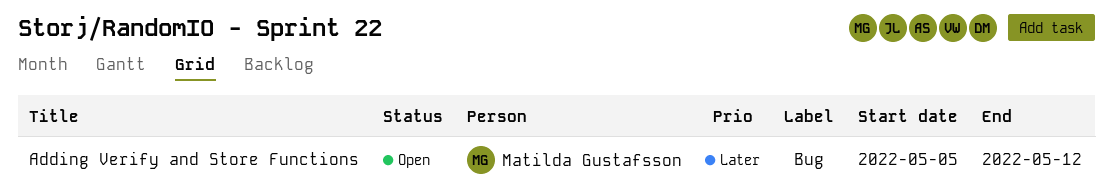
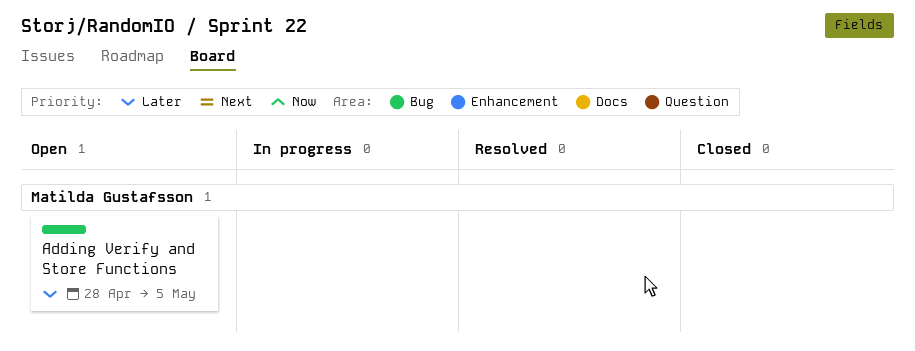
Adding Verify and Store Functions, start: May 5 -> Apr 28
Adding Verify and Store Functions, due: May 12 -> May 5

